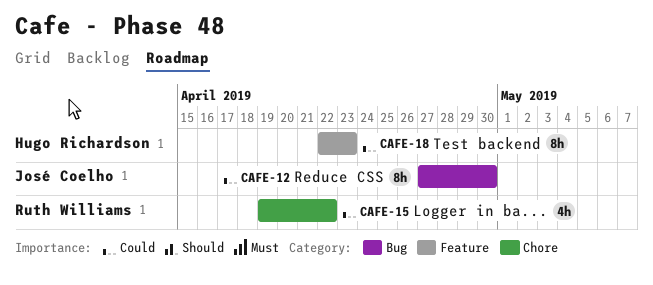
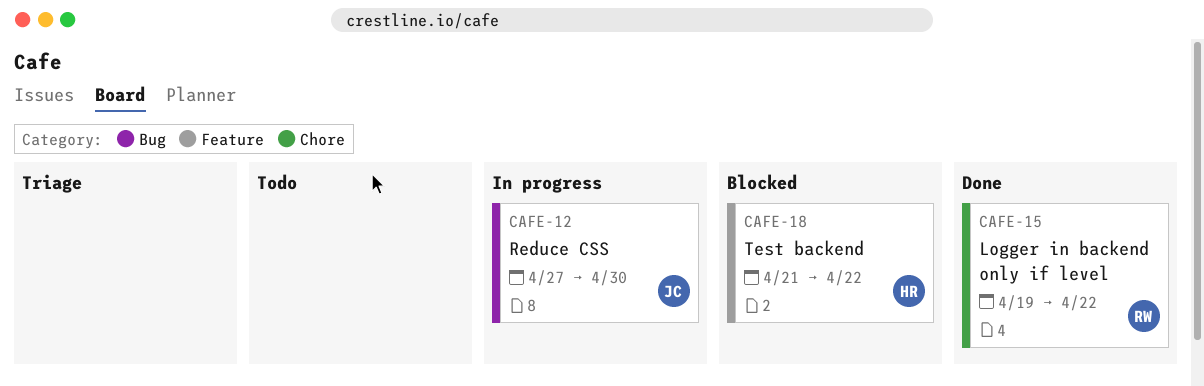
CAFE-18, start: Apr 22 -> Apr 21
CAFE-18, due: Apr 23 -> Apr 22

